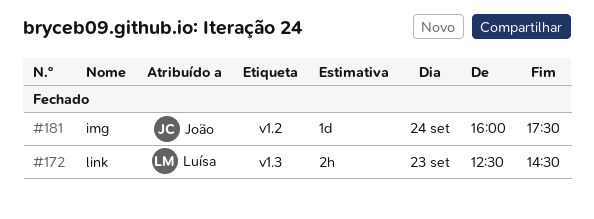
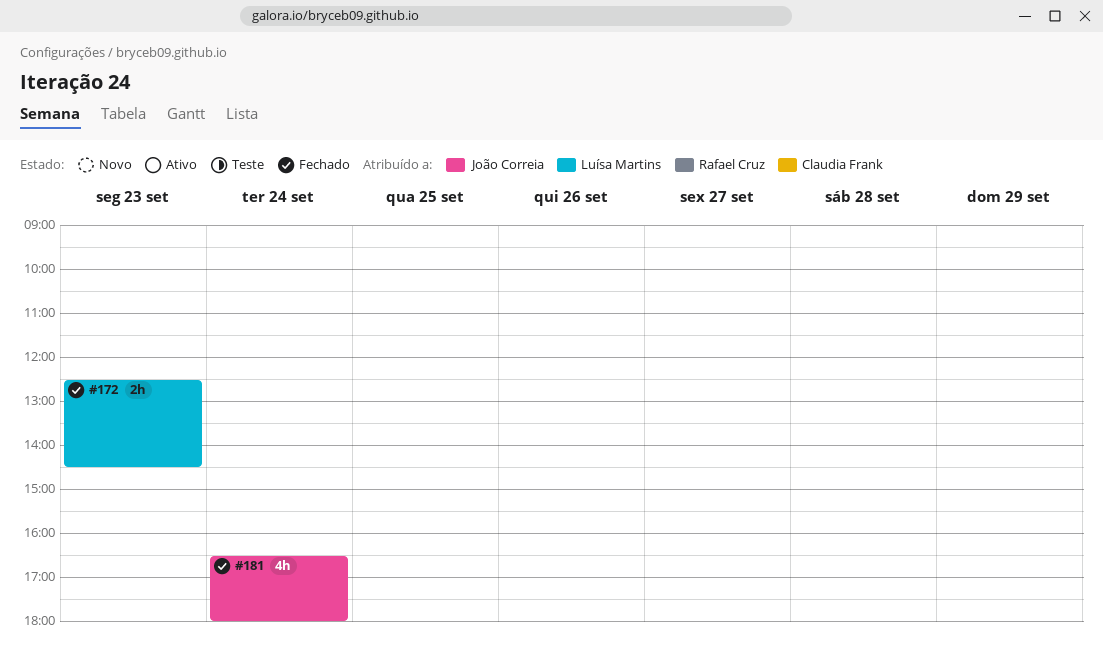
#181, estimate: 1d -> 4h
#181, begins: 16:00 -> 16:30
#181, ends: 17:30 -> 18:00

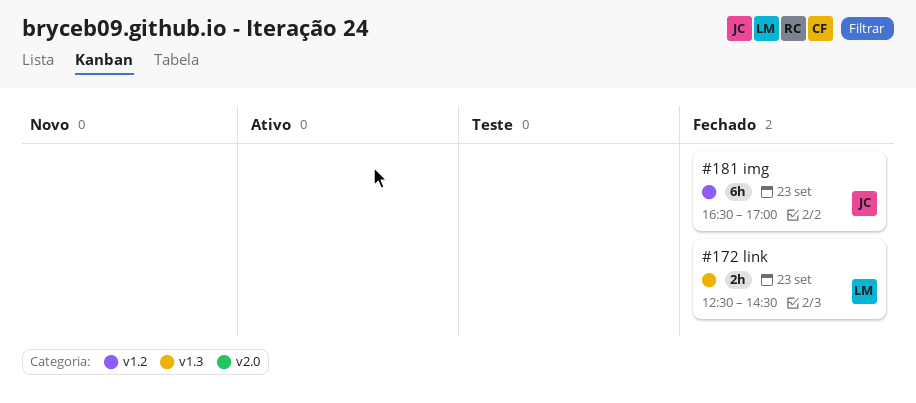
#181, estimate: 4h -> 6h
#181, day: Sep 24 -> Sep 23
#181, ends: 18:00 -> 17:00

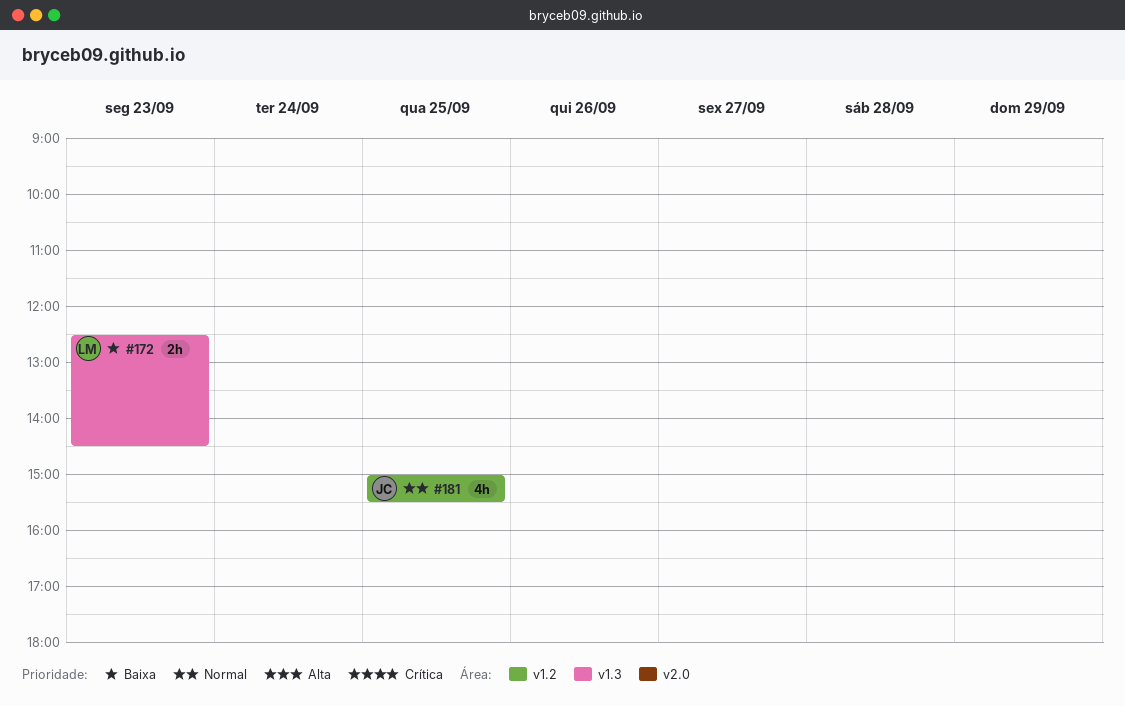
#181, estimate: 6h -> 4h
#181, day: Sep 23 -> Sep 25
#181, begins: 16:30 -> 15:00
#181, ends: 17:00 -> 15:30

